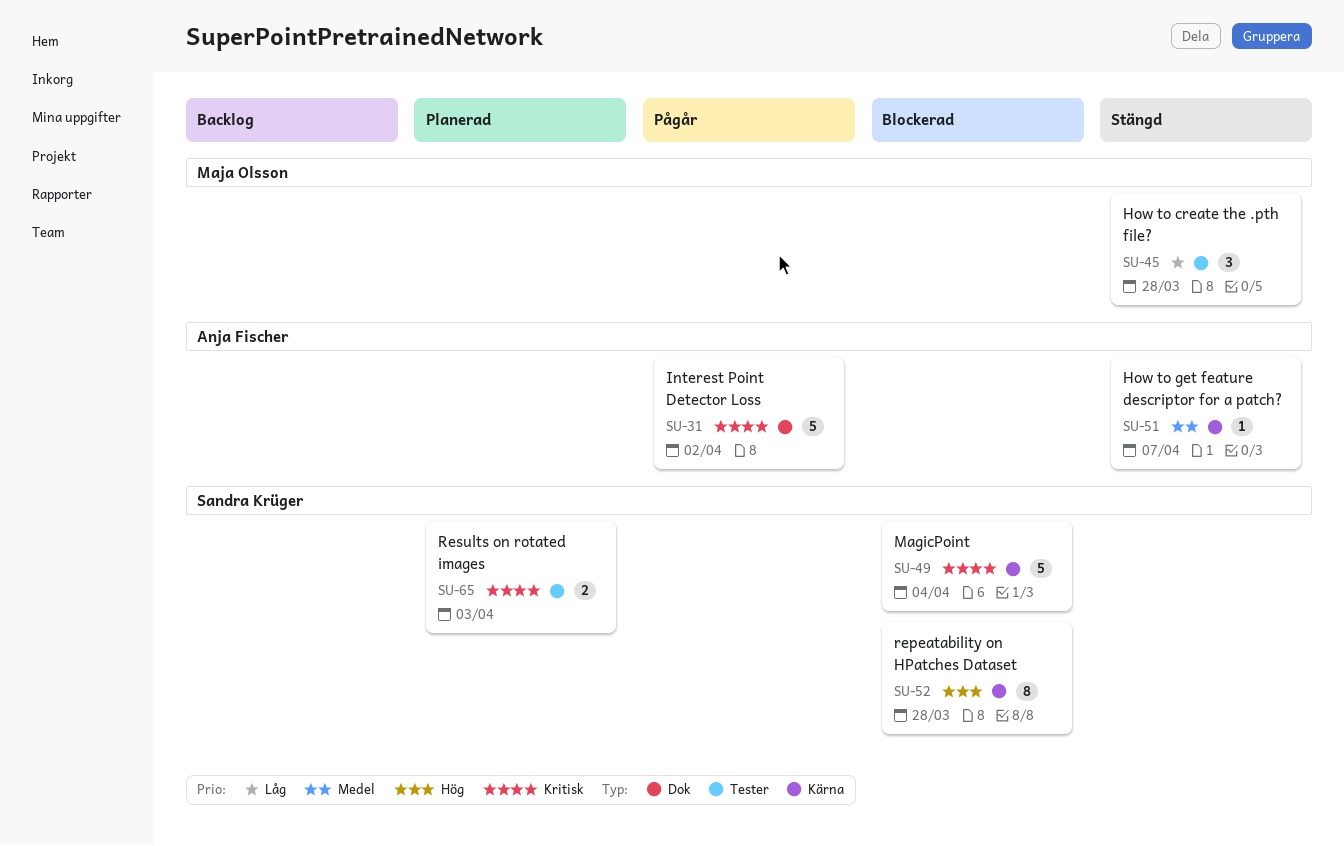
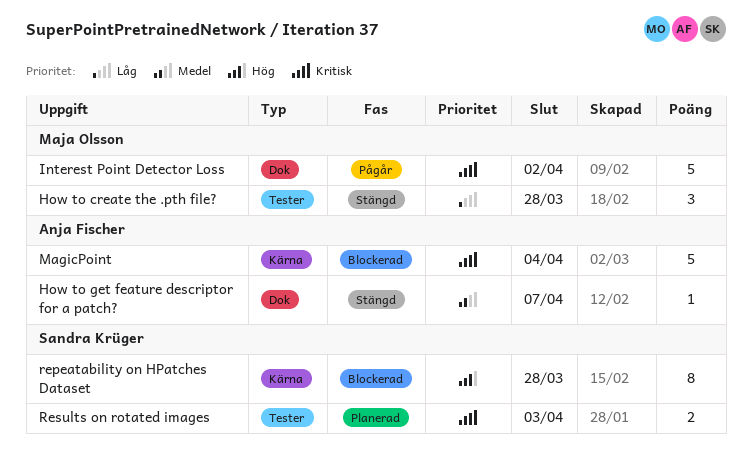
How to get feature descriptor for a patch?, label: Kärna -> Dok
Interest Point Detector Loss, owner: Anja Fischer -> Maja Olsson
MagicPoint, owner: Sandra Krüger -> Anja Fischer

